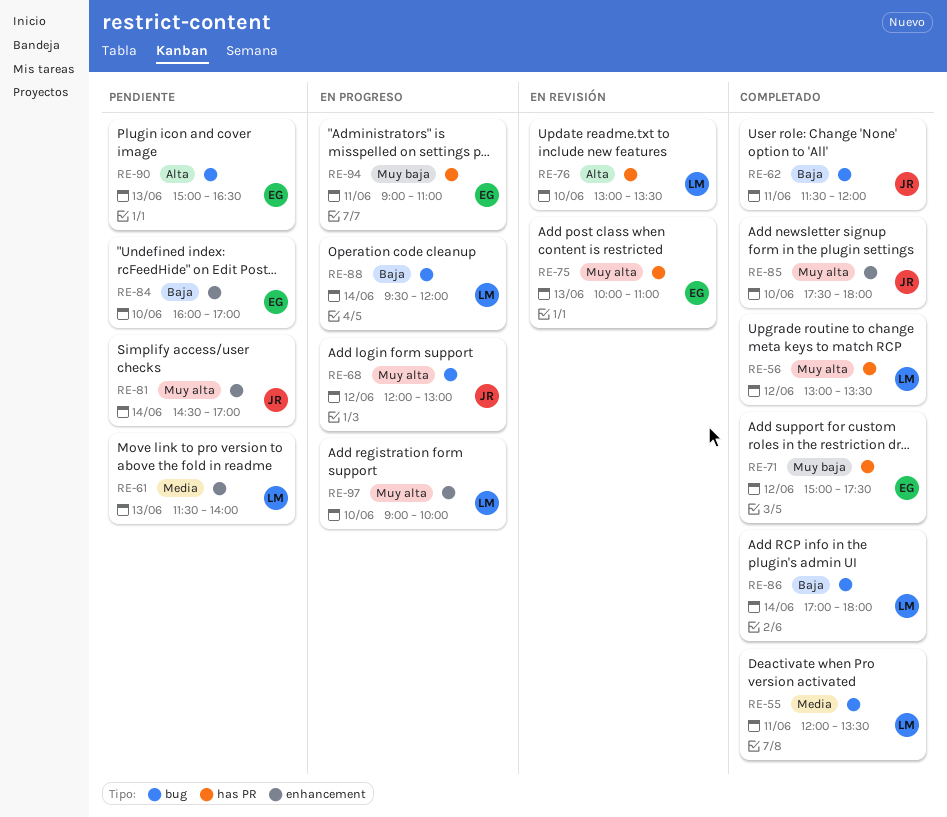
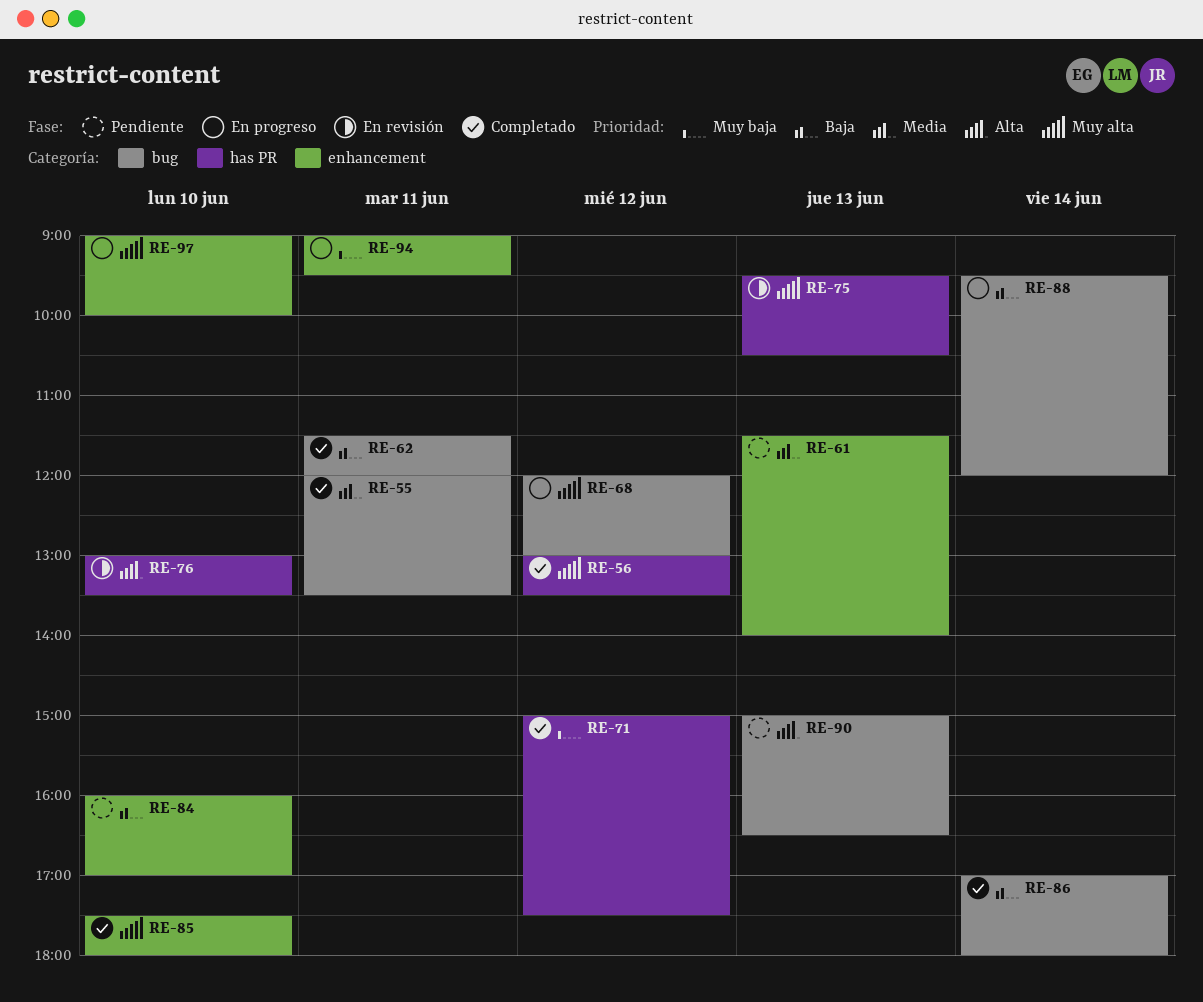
RE-75, begins: 10:00 -> 09:30
RE-75, ends: 11:00 -> 10:30
RE-81: present -> none
RE-94, label: has PR -> enhancement
RE-94, ends: 11:00 -> 09:30

